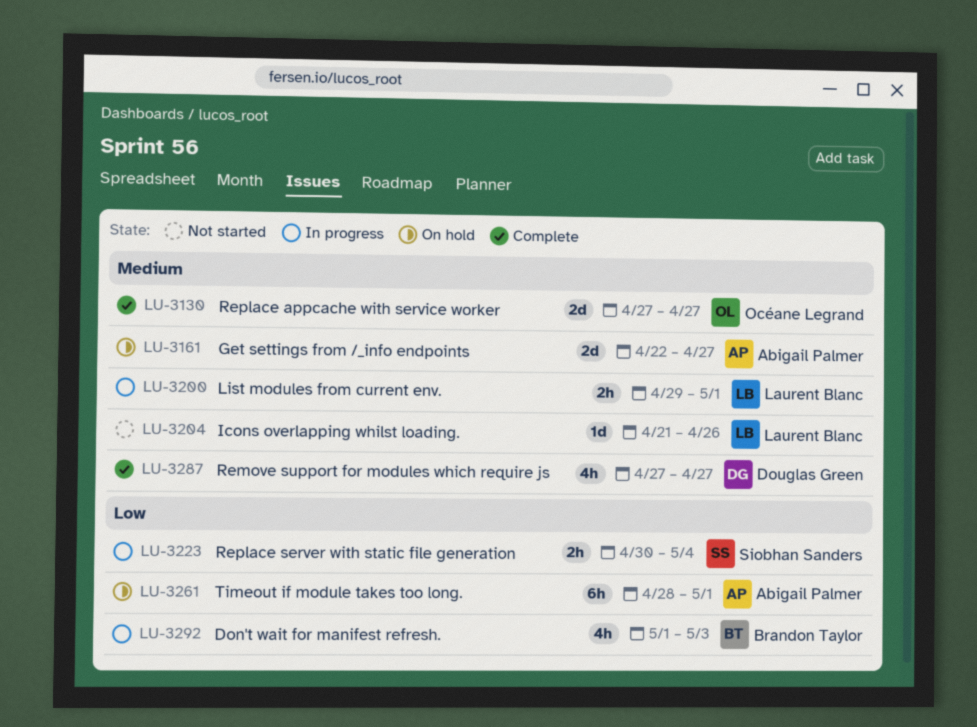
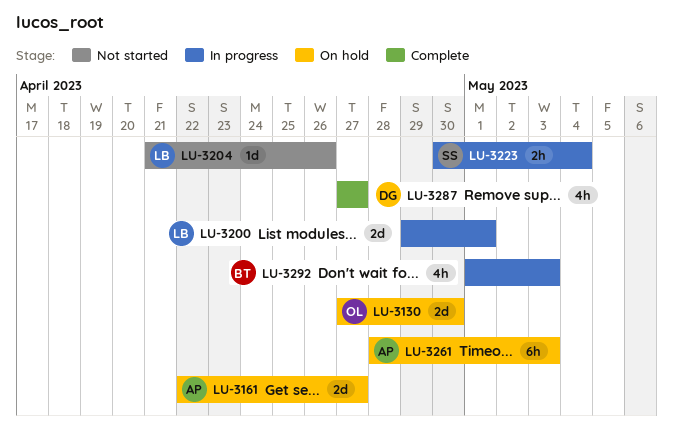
LU-3130, status: Complete -> On hold
LU-3130, due: Apr 27 -> Apr 30
LU-3200, estimate: 2h -> 2d
LU-3261, due: May 1 -> May 3

